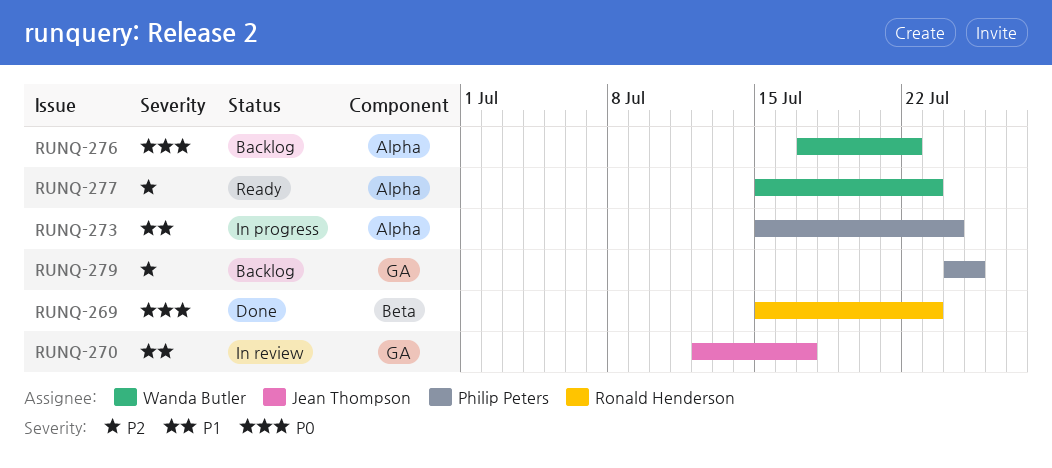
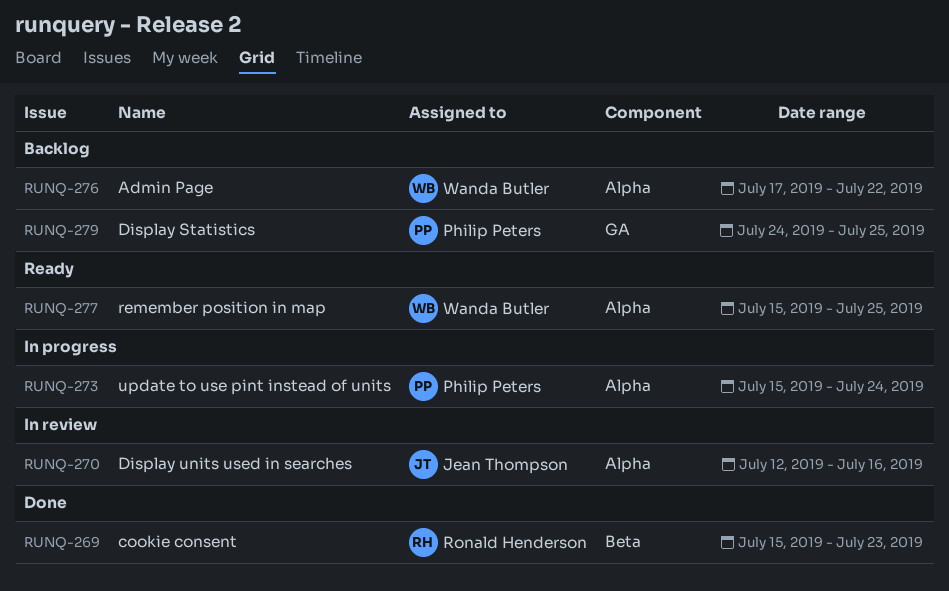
RUNQ-270, label: GA -> Alpha
RUNQ-270, due: Jul 17 -> Jul 16
RUNQ-277, due: Jul 23 -> Jul 25

